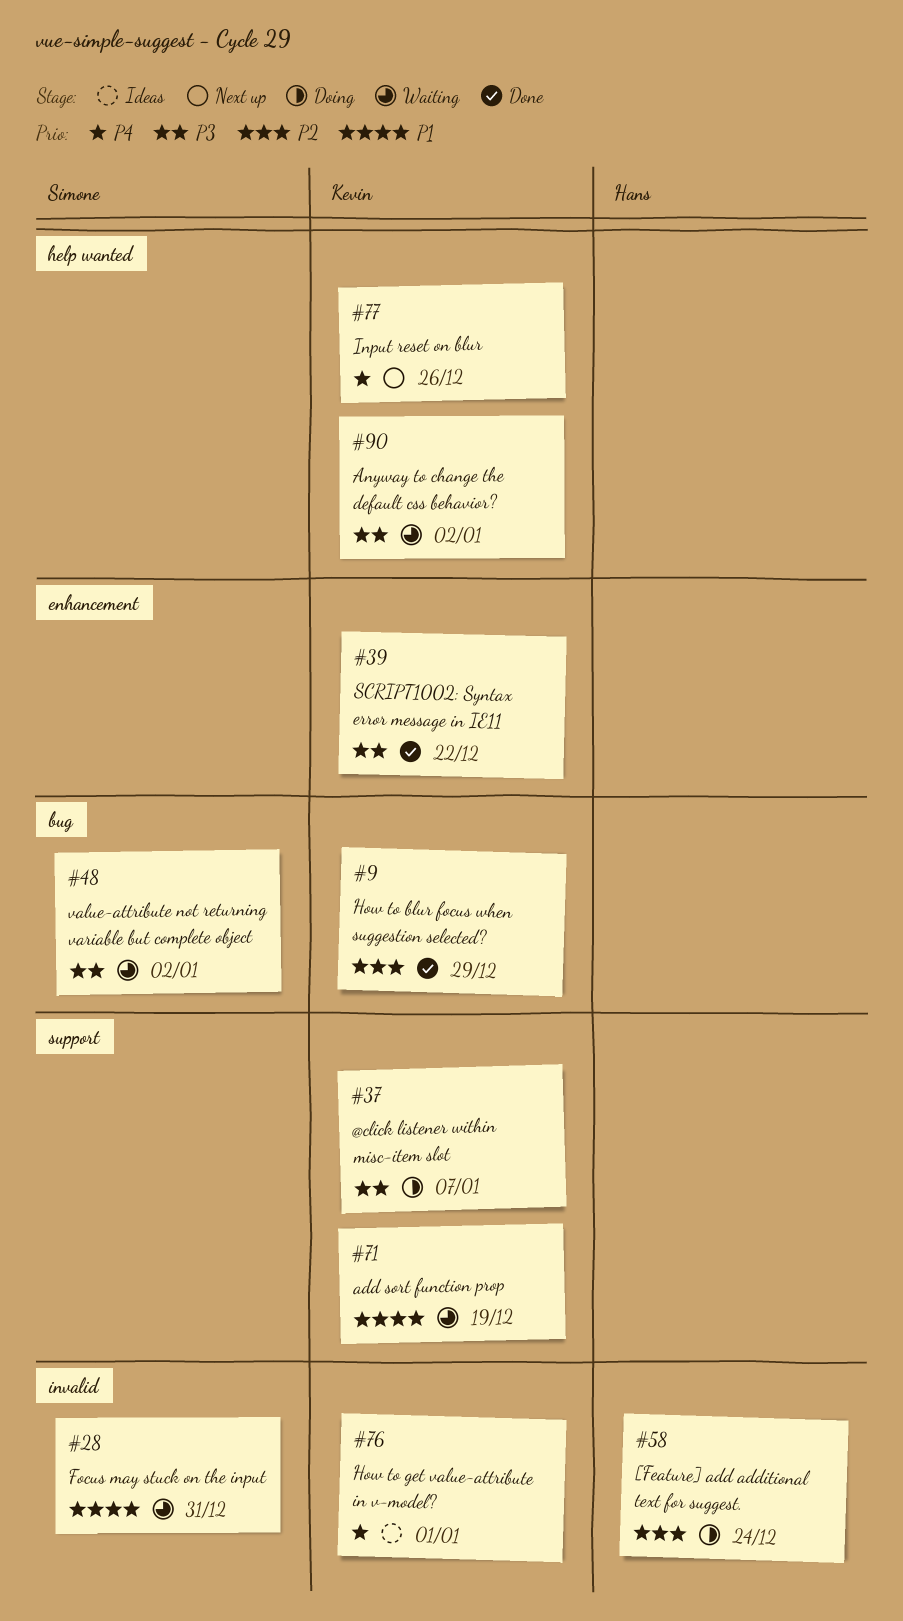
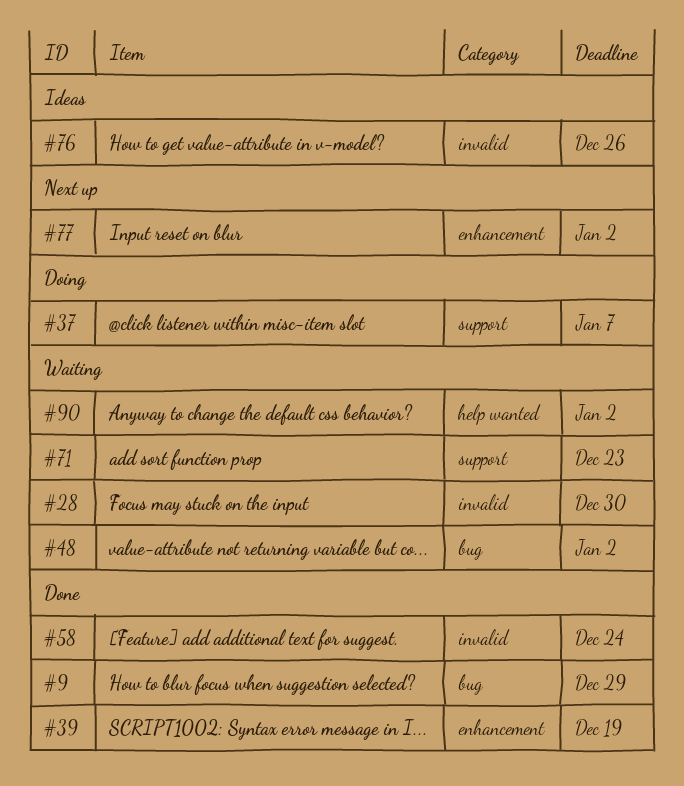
#28, due: Dec 31 -> Dec 30
#39, due: Dec 22 -> Dec 19
#58, status: Doing -> Done
#71, due: Dec 19 -> Dec 23
#76, due: Jan 1 -> Dec 26
#77, label: help wanted -> enhancement
#77, due: Dec 26 -> Jan 2

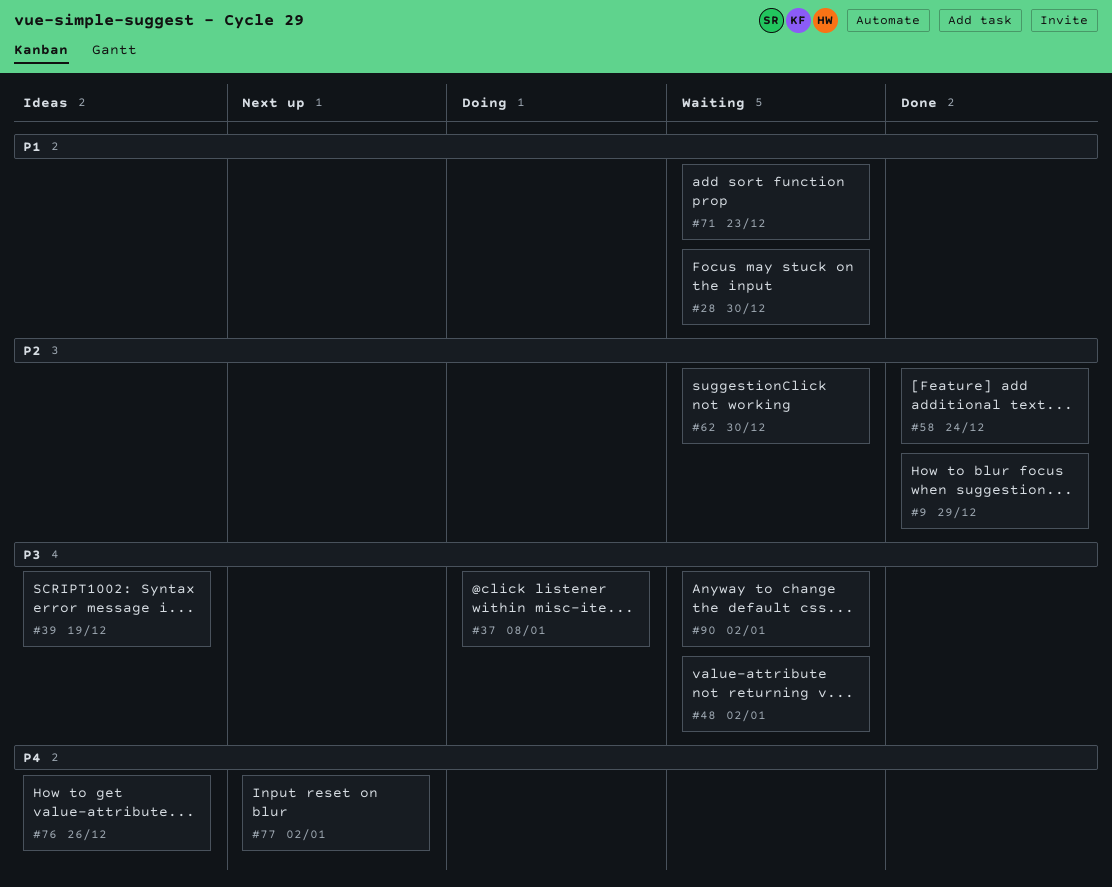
#37, due: Jan 7 -> Jan 8
#39, status: Done -> Ideas
#62: none -> present

